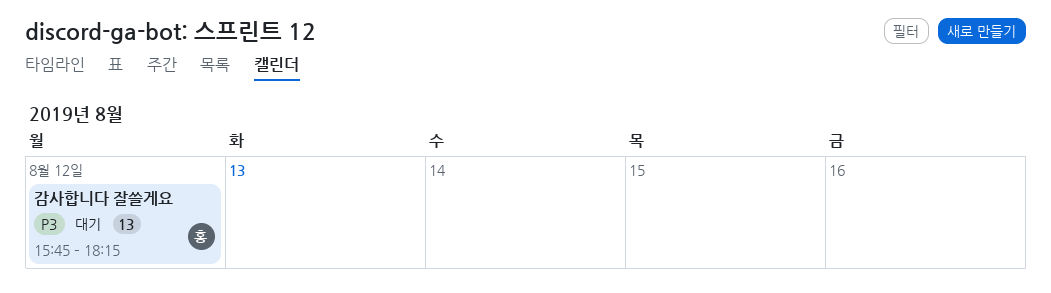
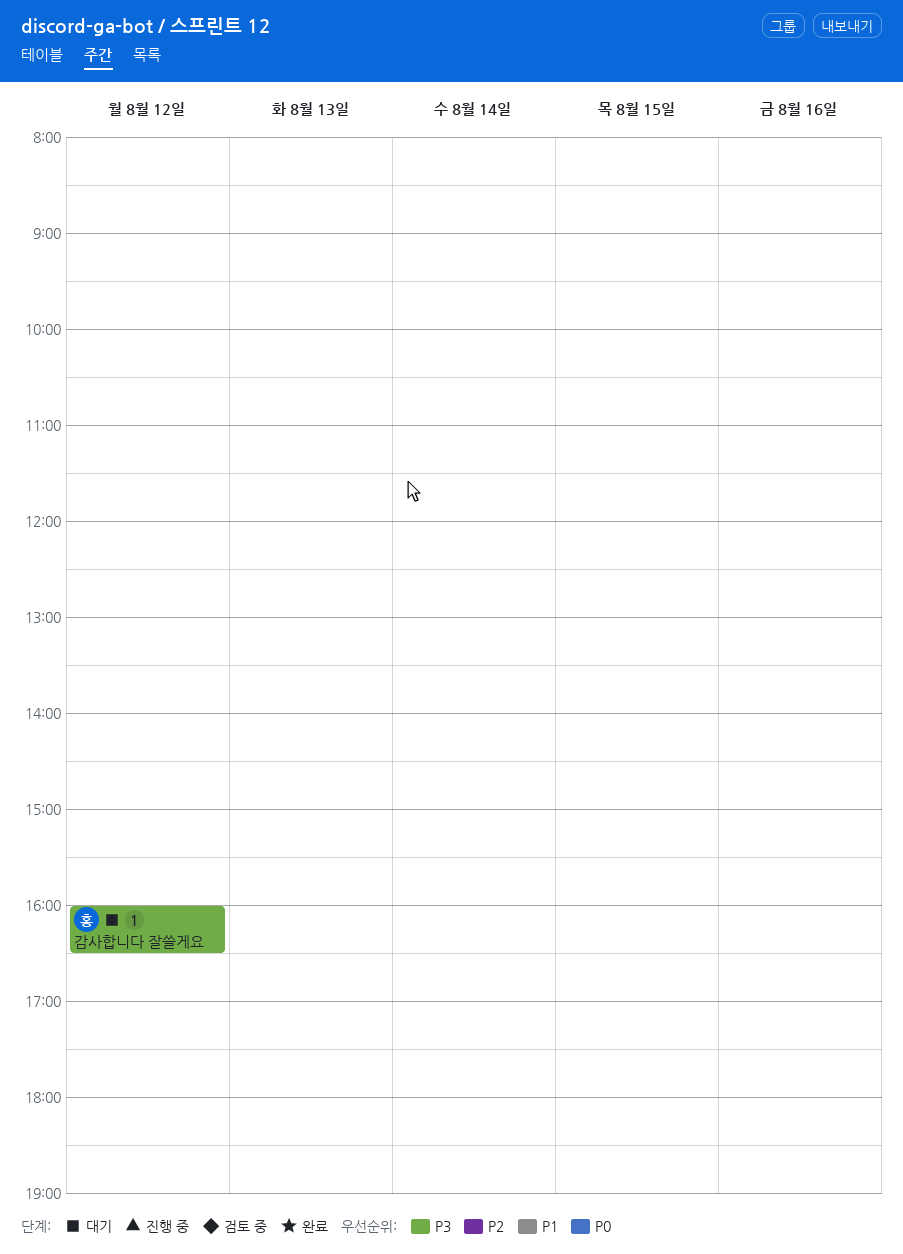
감사합니다 잘쓸게요, estimate: 13 -> 1
감사합니다 잘쓸게요, begins: 15:45 -> 16:00
감사합니다 잘쓸게요, ends: 18:15 -> 16:30

